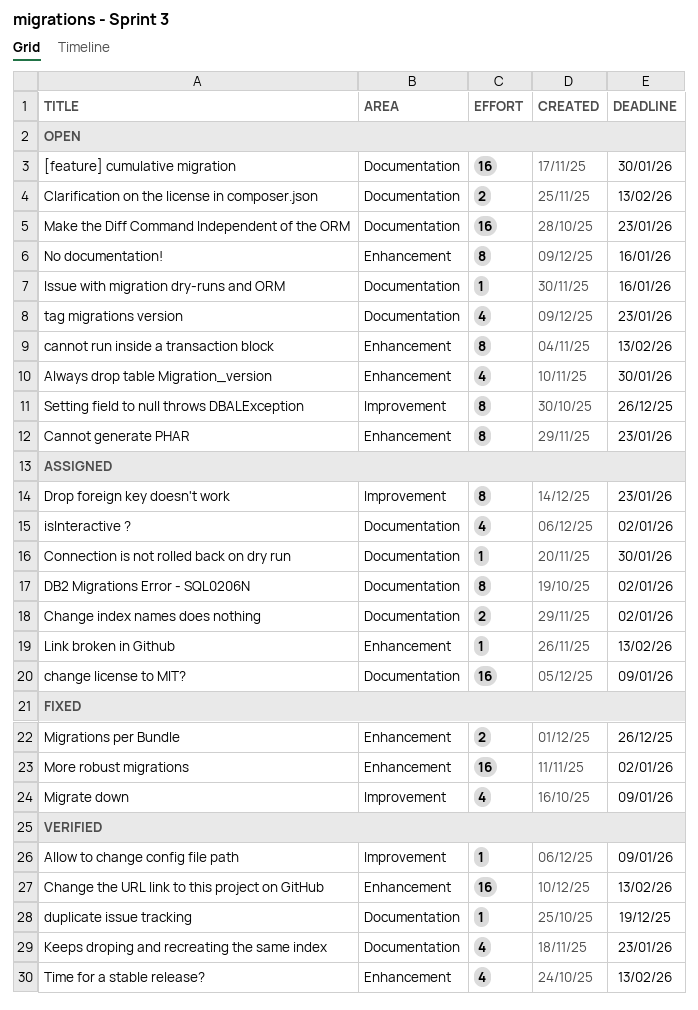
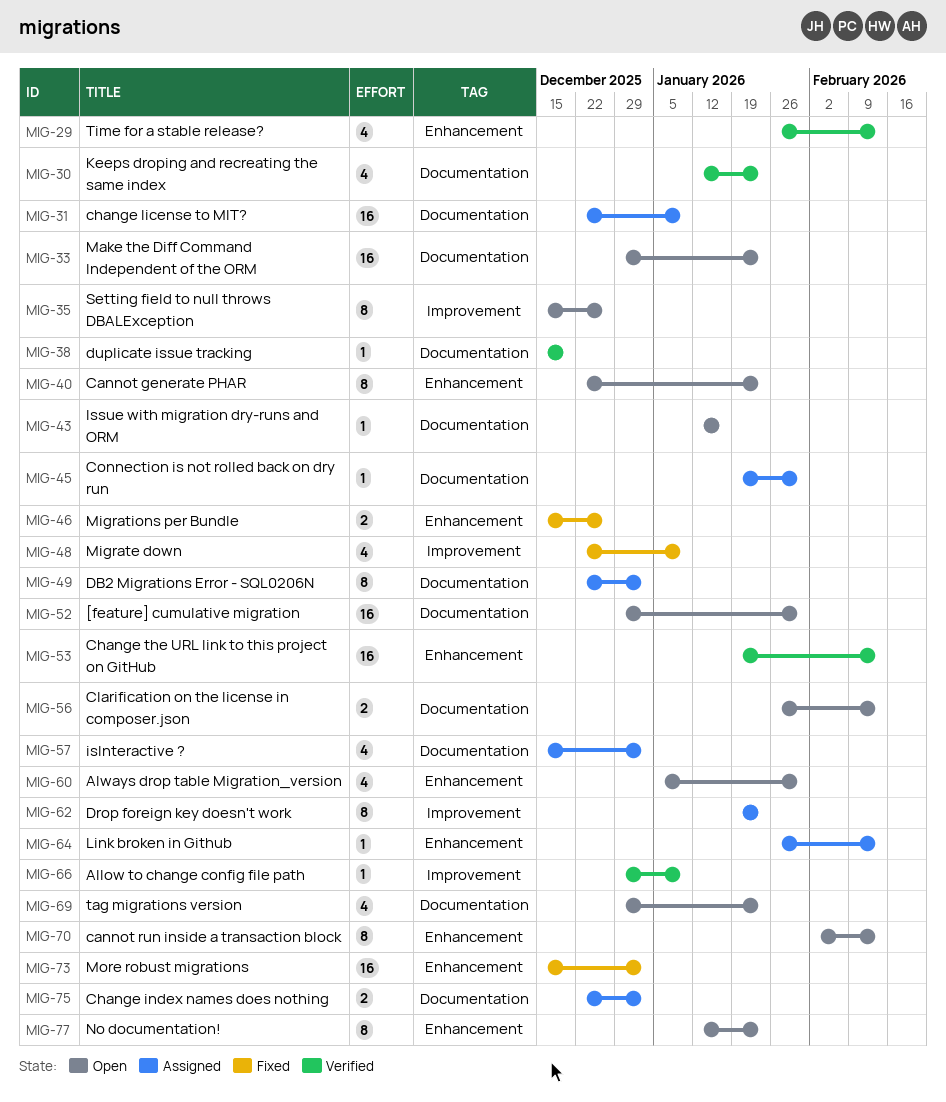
No documentation!, due: Jan 16 -> Jan 23

